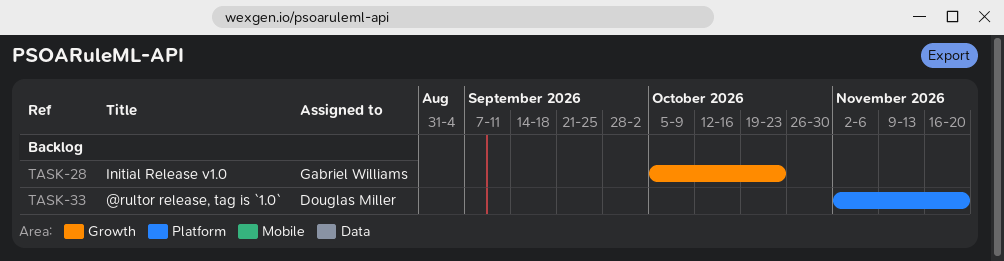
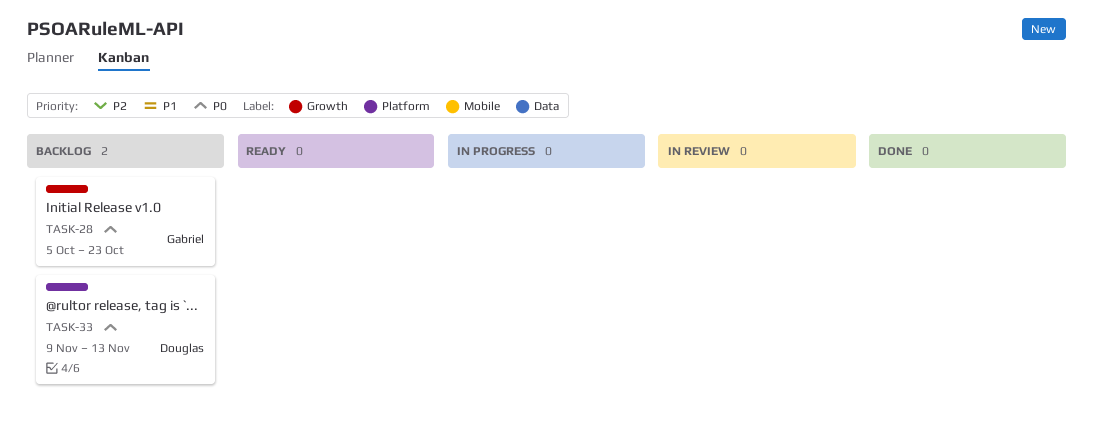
TASK-33, start: Nov 2 -> Nov 9
TASK-33, due: Nov 20 -> Nov 13

